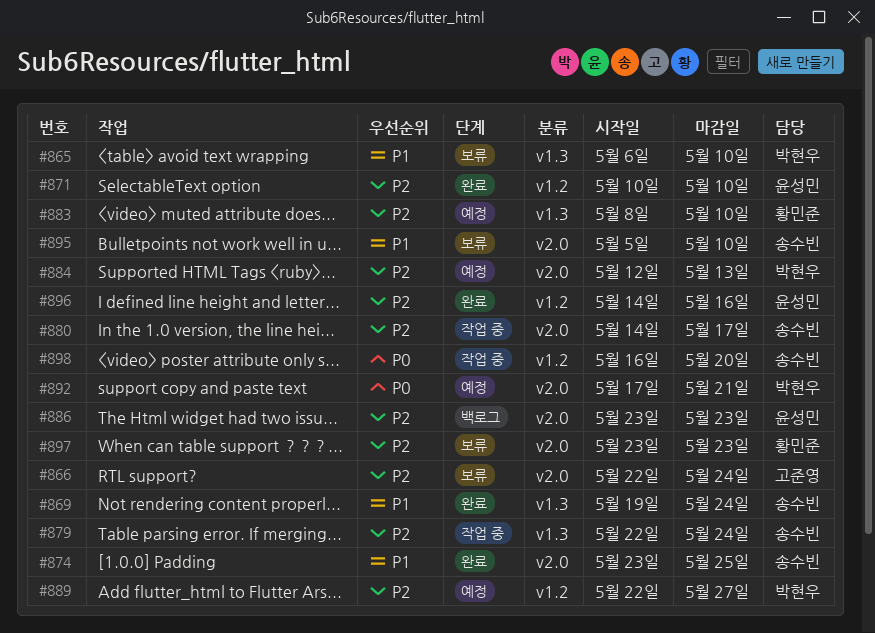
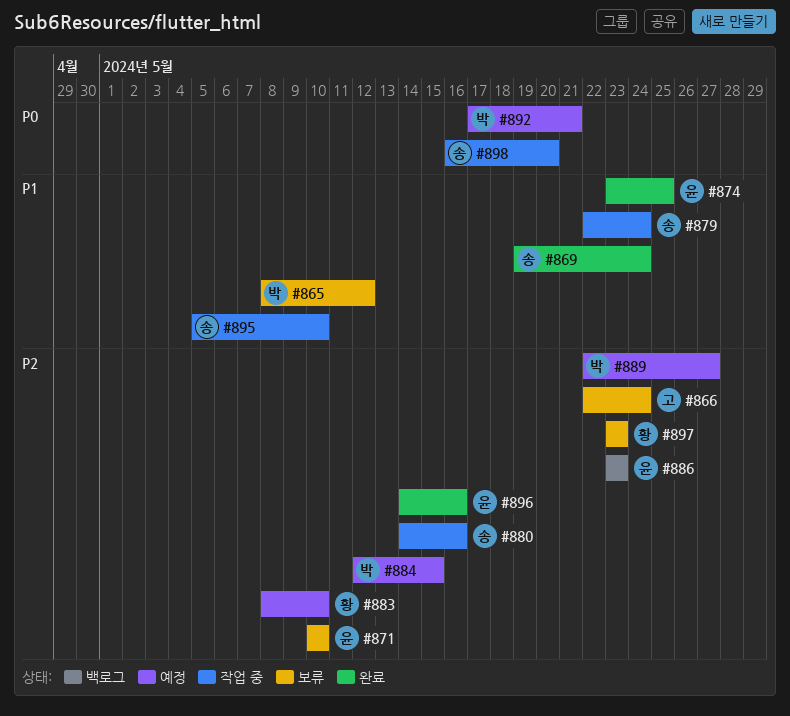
#865, start: May 6 -> May 8
#865, due: May 10 -> May 12
#871, status: 완료 -> 보류
#874, owner: 송수빈 -> 윤성민
#879, priority: P2 -> P1
#880, due: May 17 -> May 16
#884, due: May 13 -> May 15
#895, status: 보류 -> 작업 중

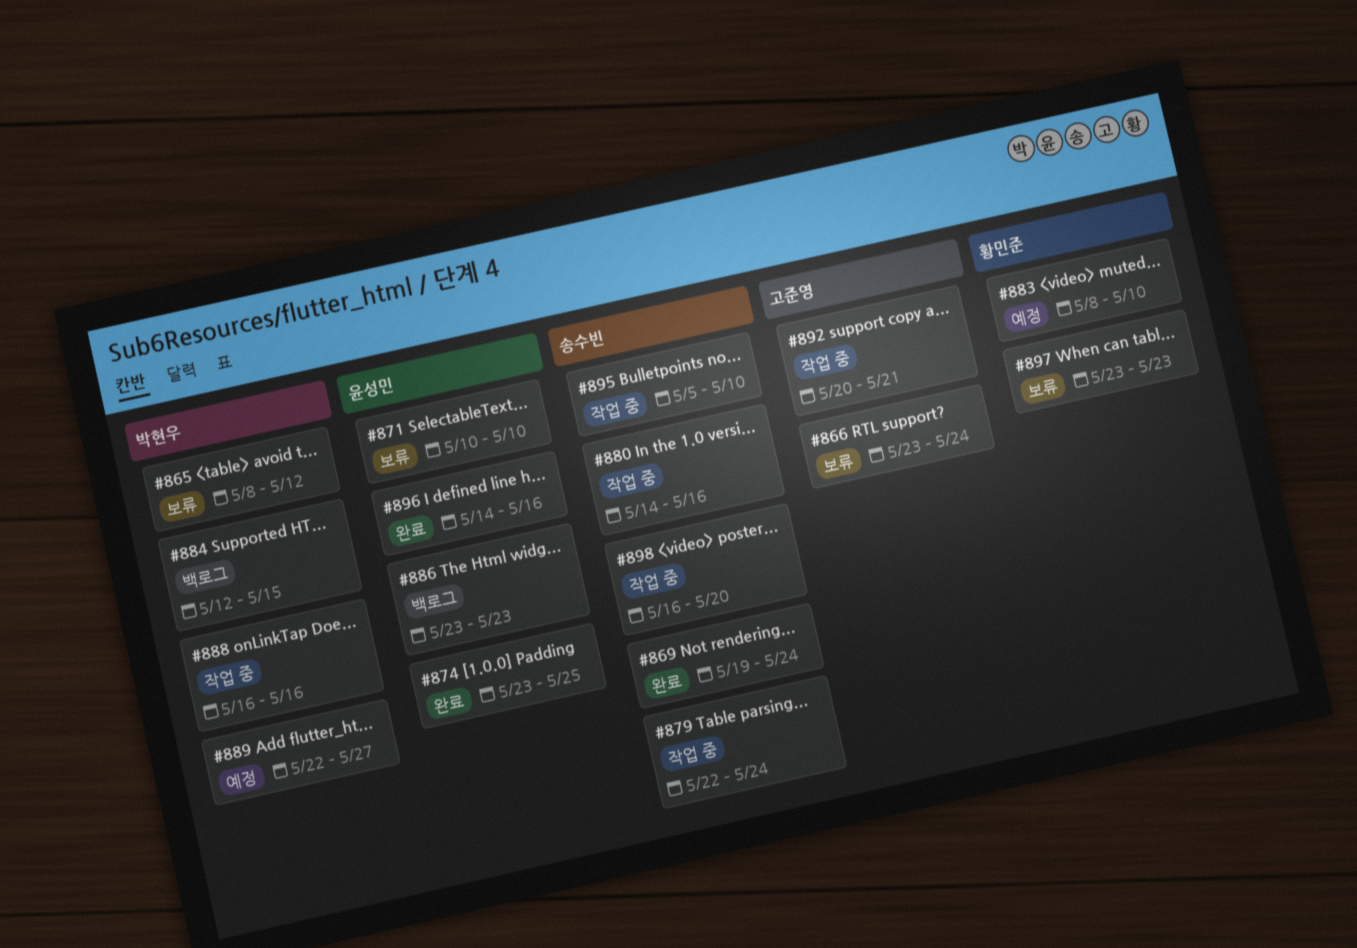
#866, start: May 22 -> May 23
#884, status: 예정 -> 백로그
#888: none -> present
#892, status: 예정 -> 작업 중
#892, owner: 박현우 -> 고준영
#892, start: May 17 -> May 20

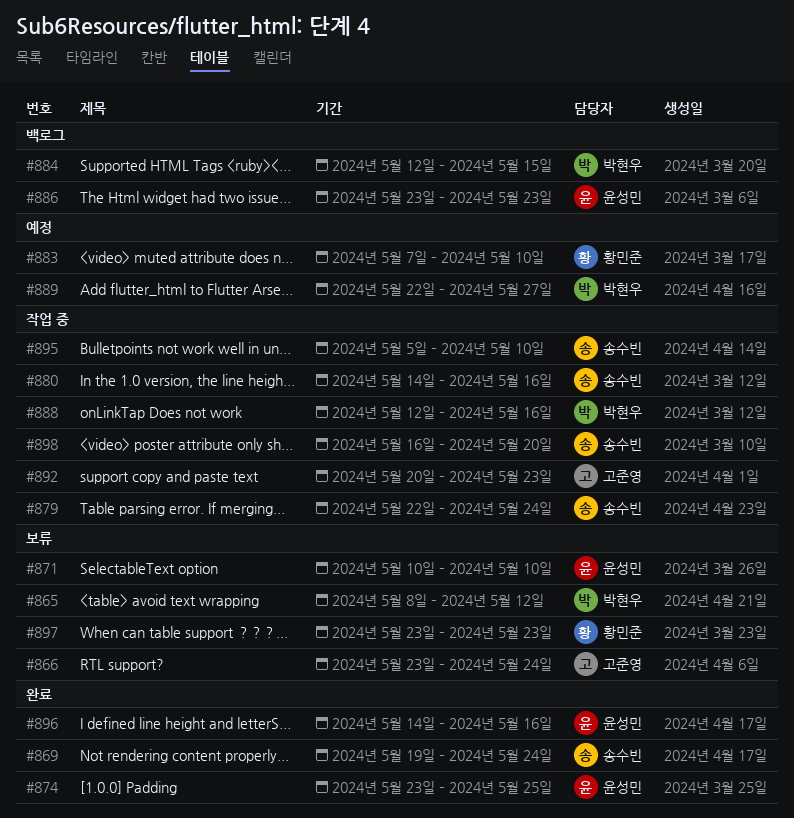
#883, start: May 8 -> May 7
#888, start: May 16 -> May 12
#892, due: May 21 -> May 23

